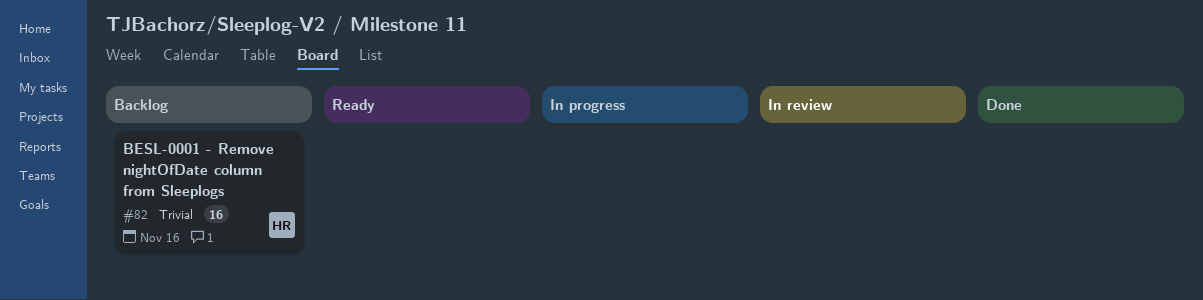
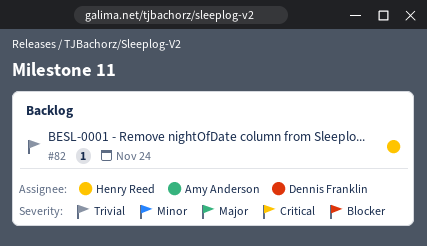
#82, estimate: 16 -> 1
#82, due: Nov 16 -> Nov 24

